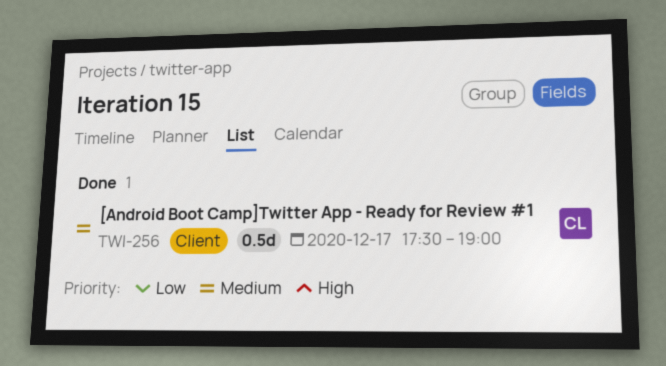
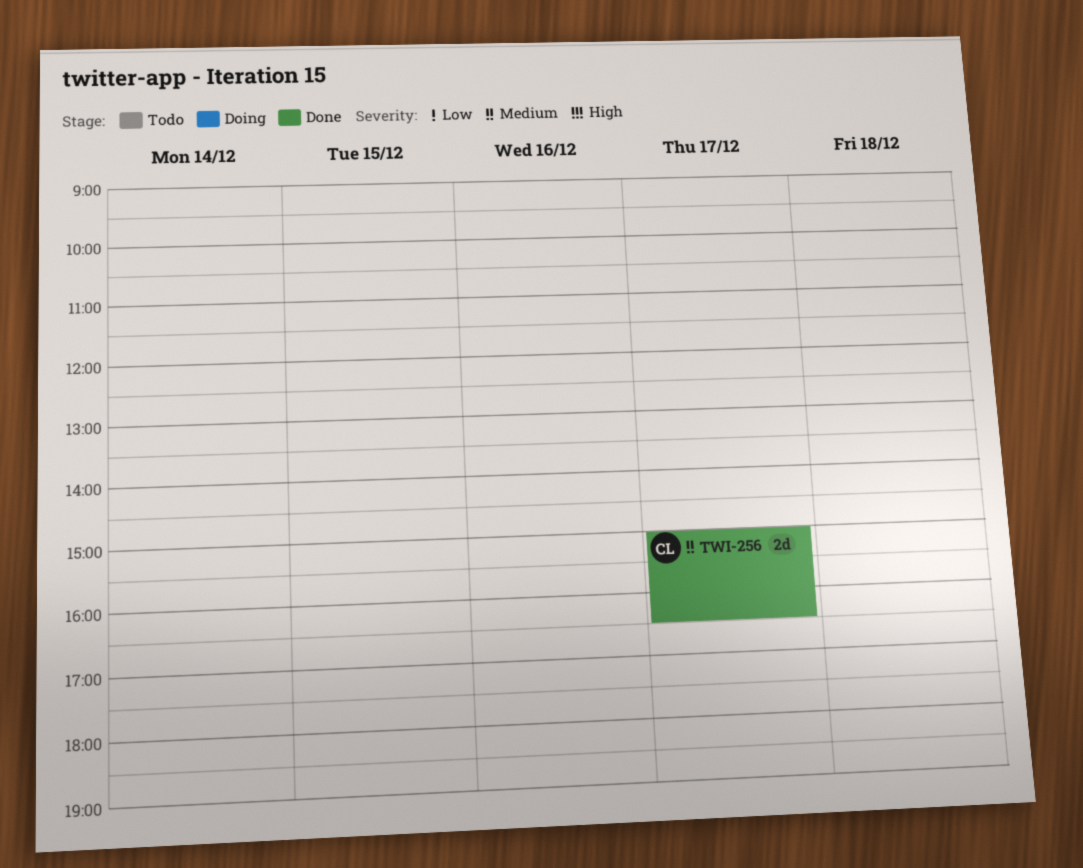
TWI-256, estimate: 0.5d -> 2d
TWI-256, begins: 17:30 -> 15:00
TWI-256, ends: 19:00 -> 16:30

